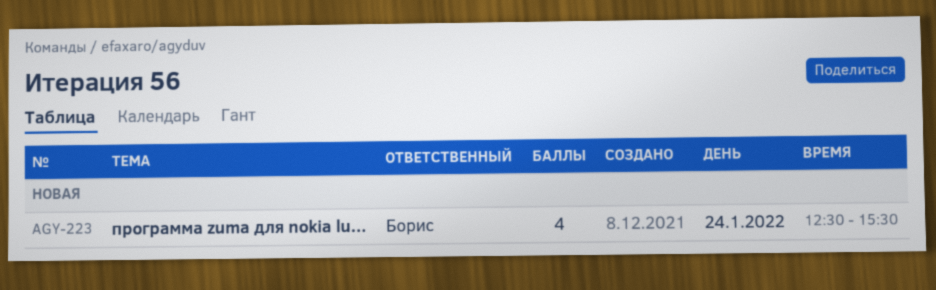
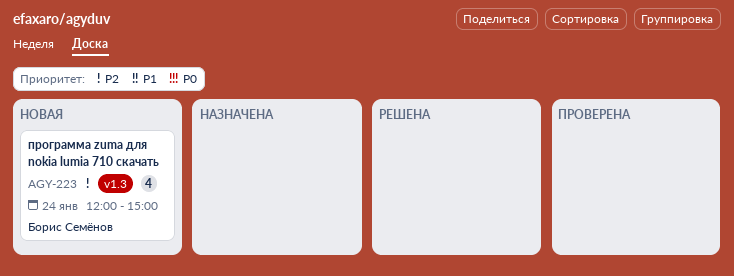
AGY-223, begins: 12:30 -> 12:00
AGY-223, ends: 15:30 -> 15:00

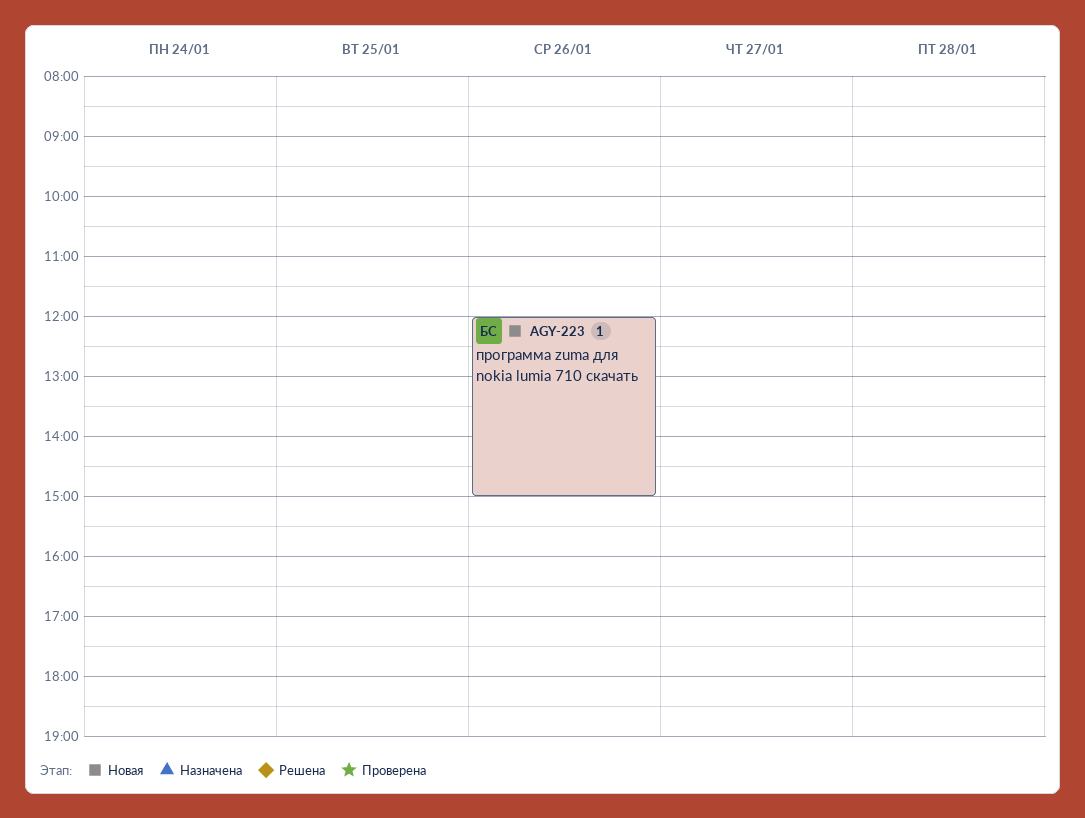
AGY-223, estimate: 4 -> 1
AGY-223, day: Jan 24 -> Jan 26

